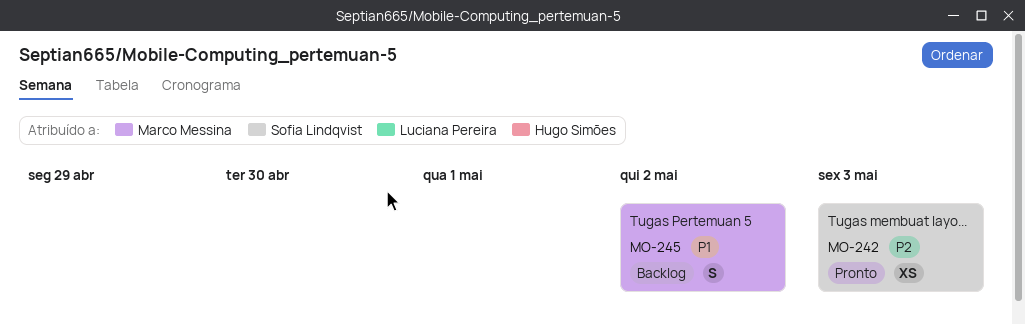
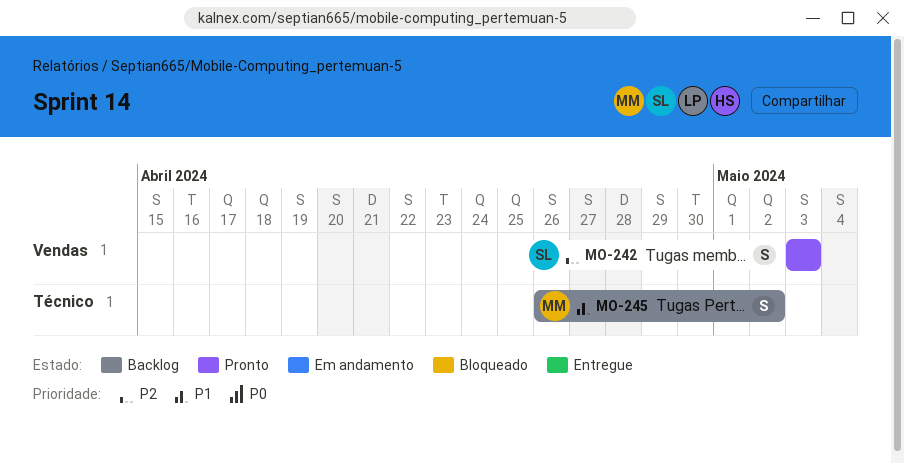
MO-242, estimate: XS -> S

